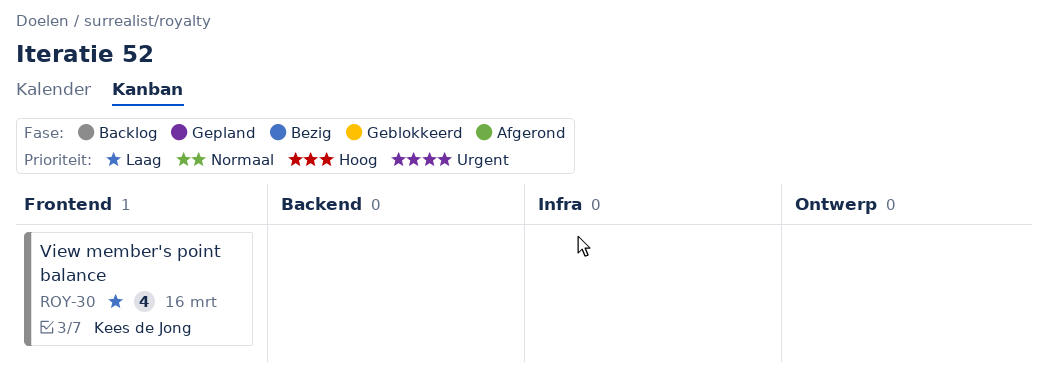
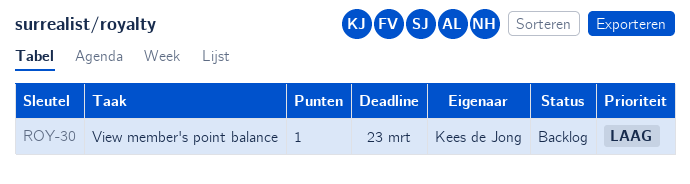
ROY-30, estimate: 4 -> 1
ROY-30, due: Mar 16 -> Mar 23

